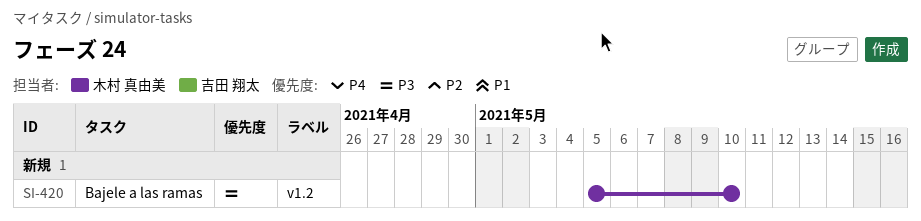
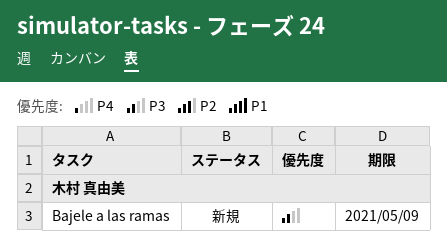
Bajele a las ramas, due: May 10 -> May 9

